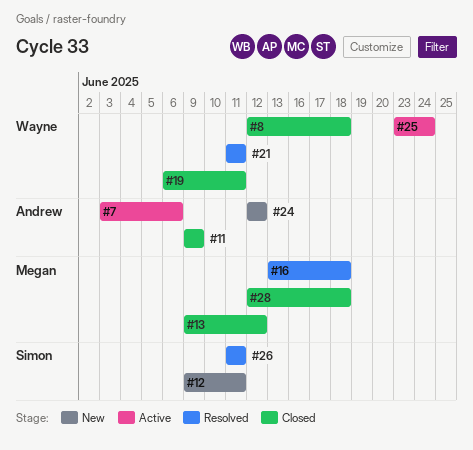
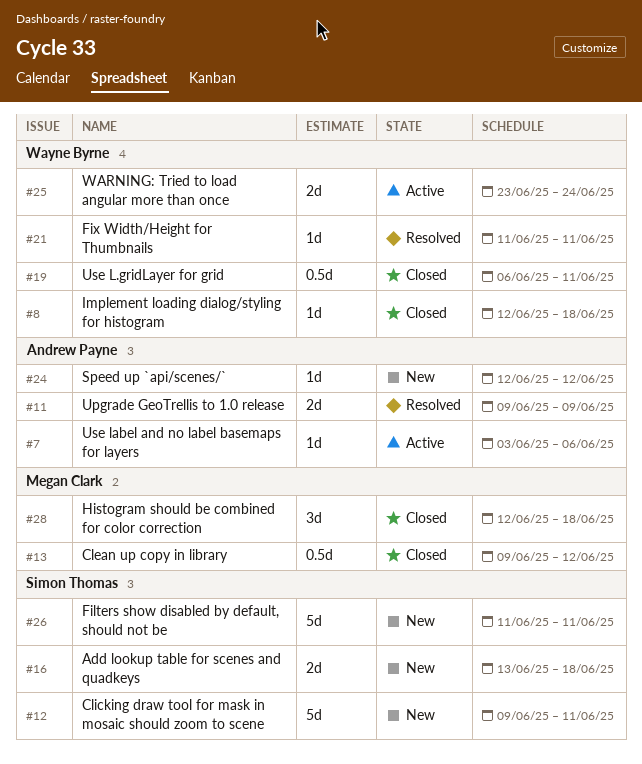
#11, status: Closed -> Resolved
#16, status: Resolved -> New
#16, owner: Megan Clark -> Simon Thomas
#26, status: Resolved -> New

